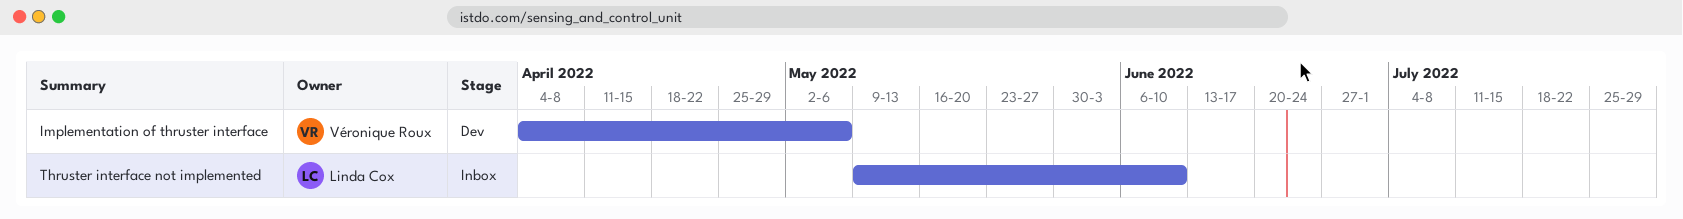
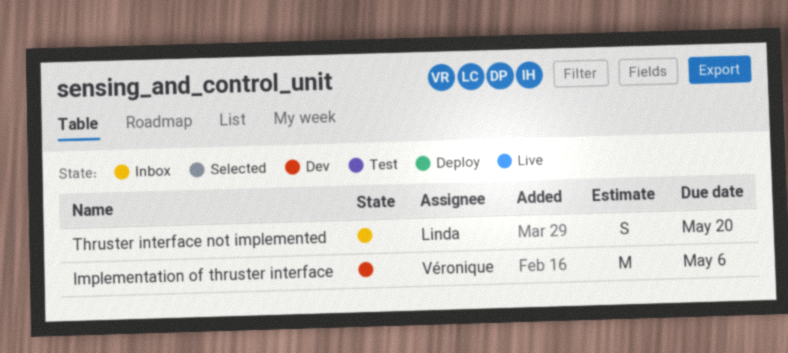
Thruster interface not implemented, due: Jun 10 -> May 20

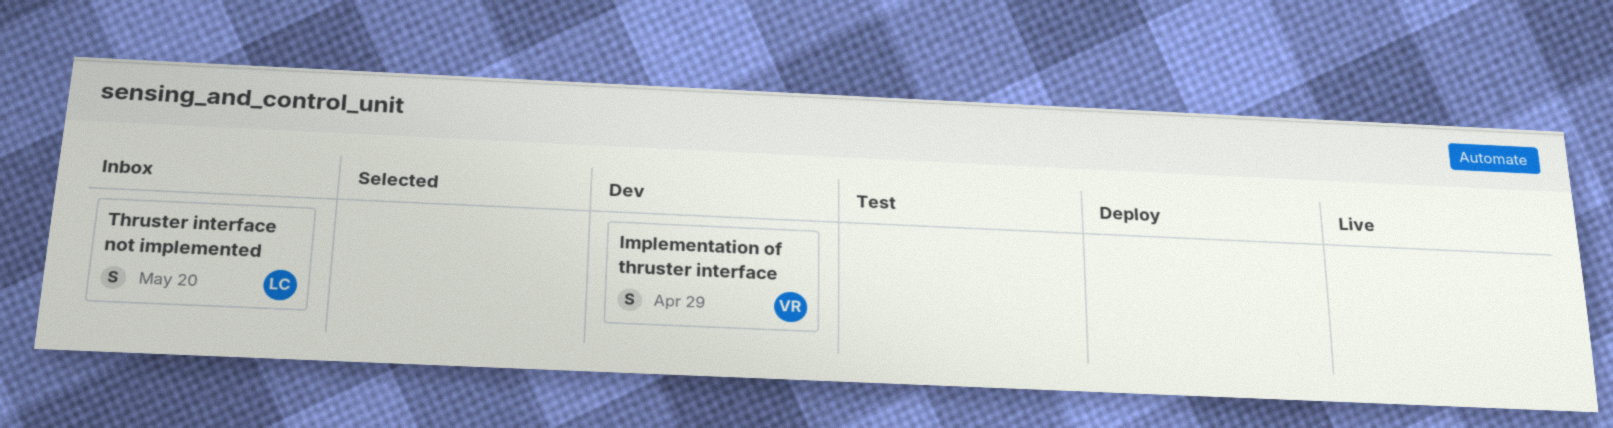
Implementation of thruster interface, estimate: M -> S
Implementation of thruster interface, due: May 6 -> Apr 29

